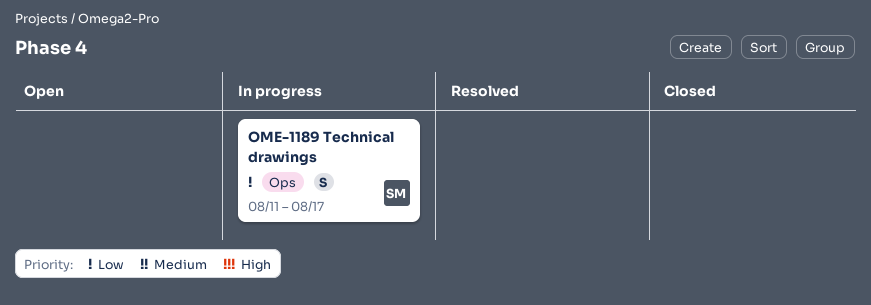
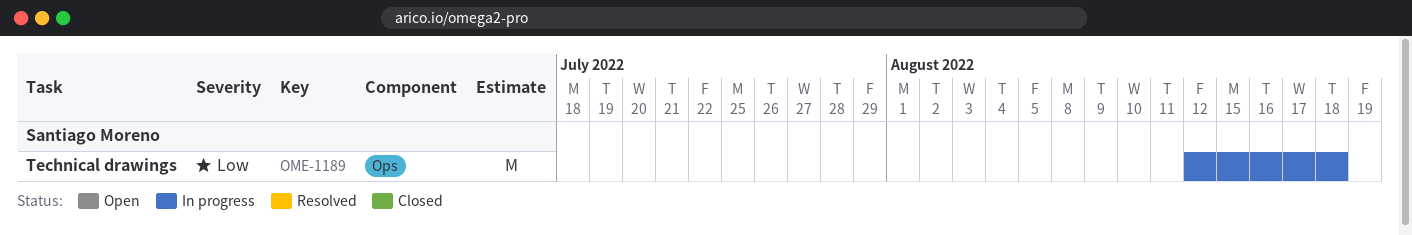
OME-1189, estimate: S -> M
OME-1189, start: Aug 11 -> Aug 12
OME-1189, due: Aug 17 -> Aug 18

